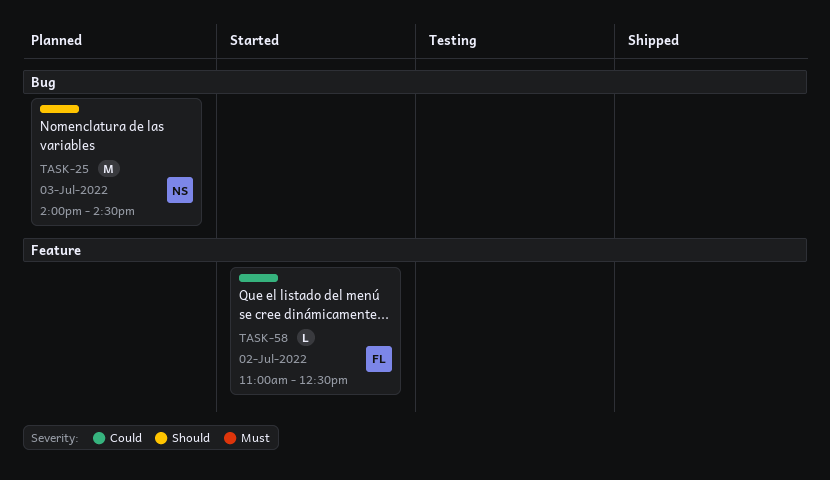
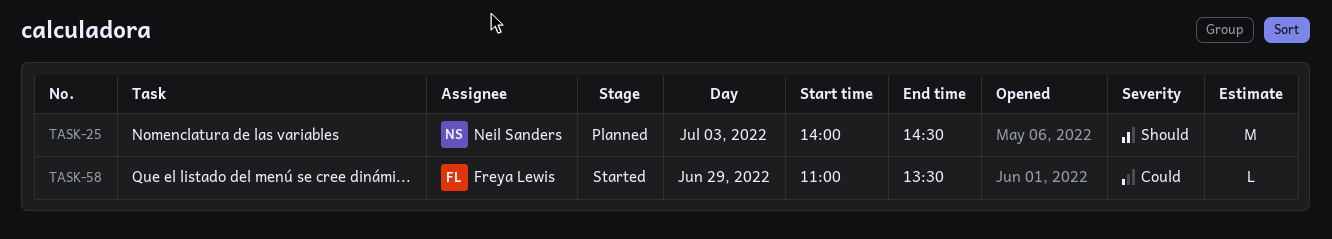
TASK-58, day: Jul 2 -> Jun 29
TASK-58, ends: 12:30 -> 13:30

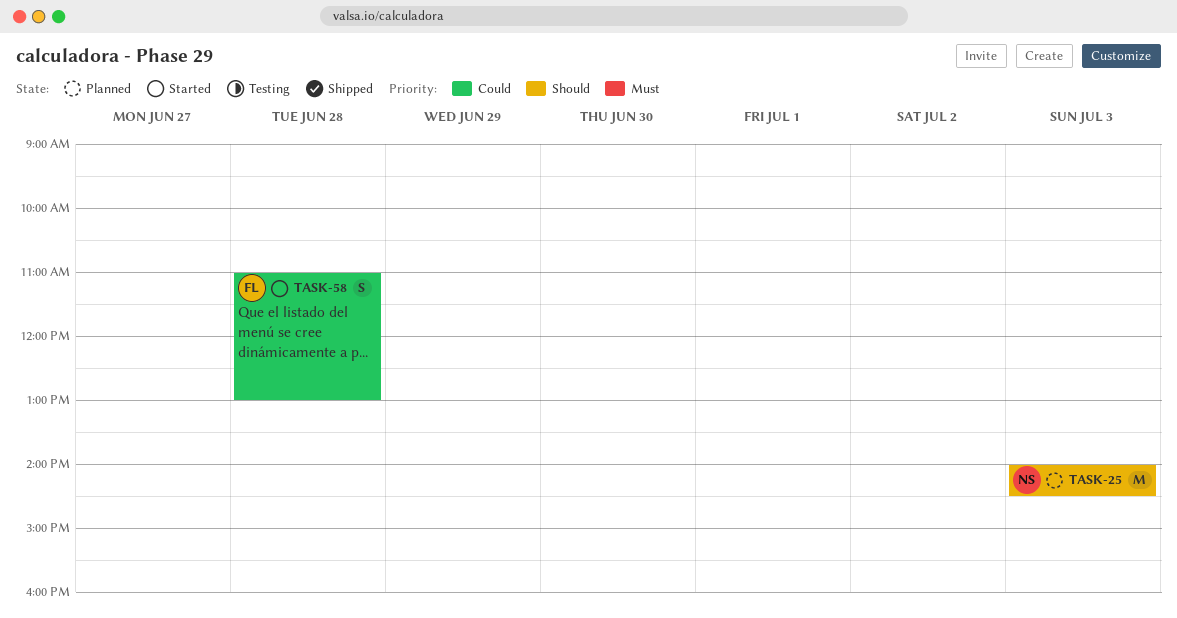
TASK-58, estimate: L -> S
TASK-58, day: Jun 29 -> Jun 28
TASK-58, ends: 13:30 -> 13:00

